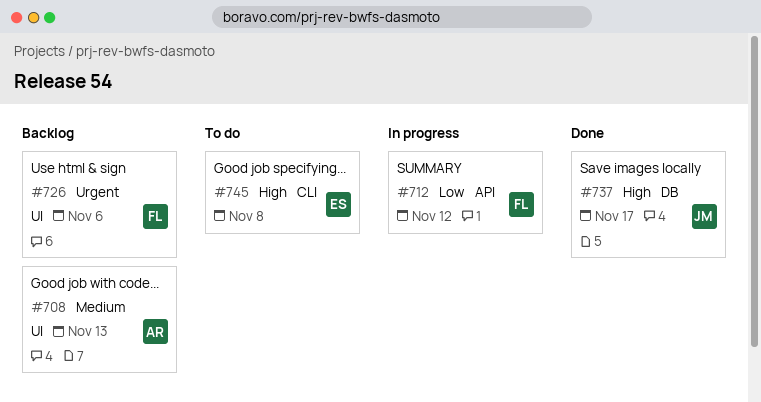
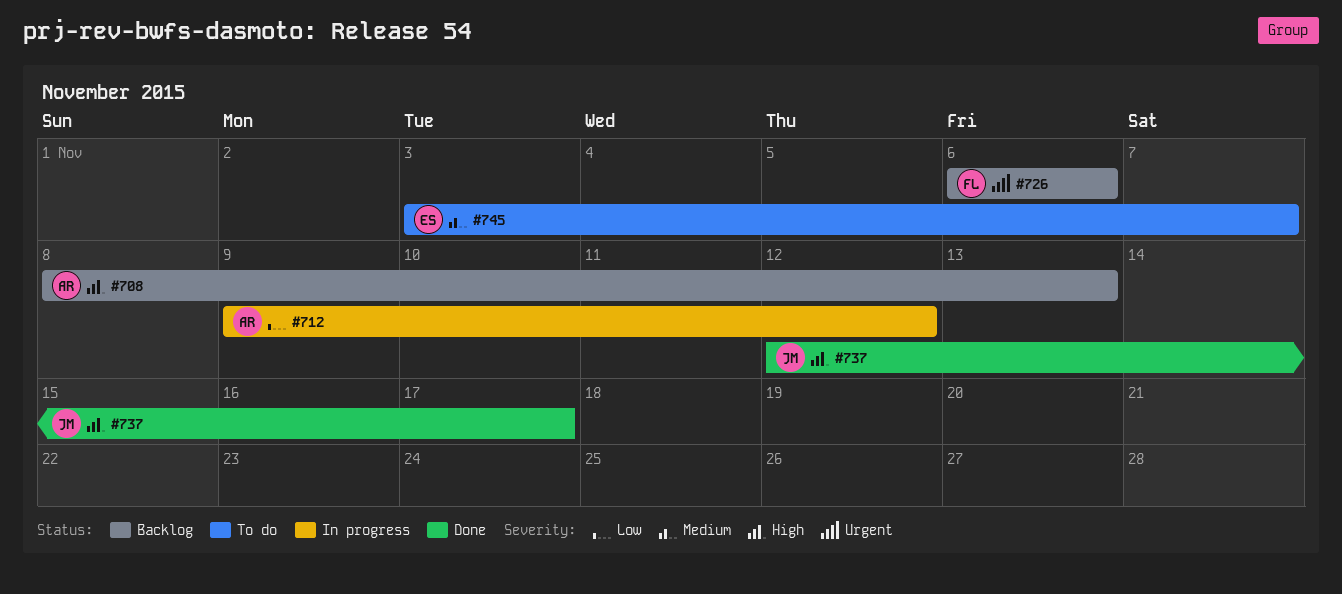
#708, priority: Medium -> High
#712, owner: FL -> AR
#745, priority: High -> Medium
#745, due: Nov 8 -> Nov 7

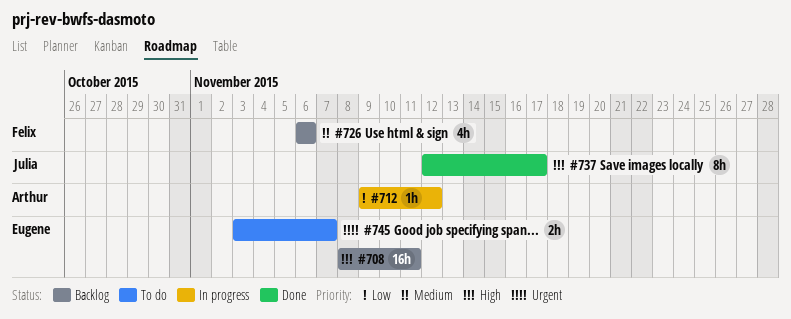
#708, owner: Arthur -> Eugene
#708, due: Nov 13 -> Nov 11
#726, priority: Urgent -> Medium
#745, priority: Medium -> Urgent

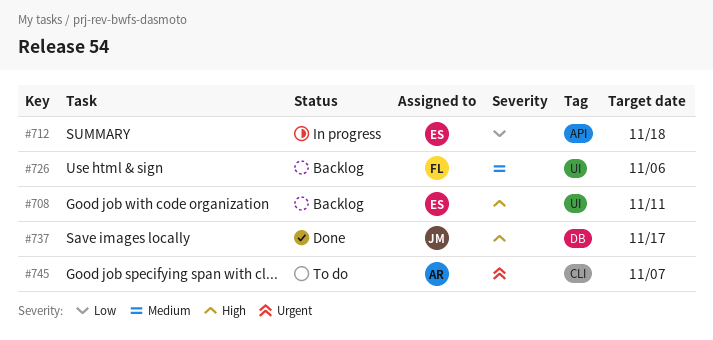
#712, owner: Arthur -> Eugene
#712, due: Nov 12 -> Nov 18
#745, owner: Eugene -> Arthur

